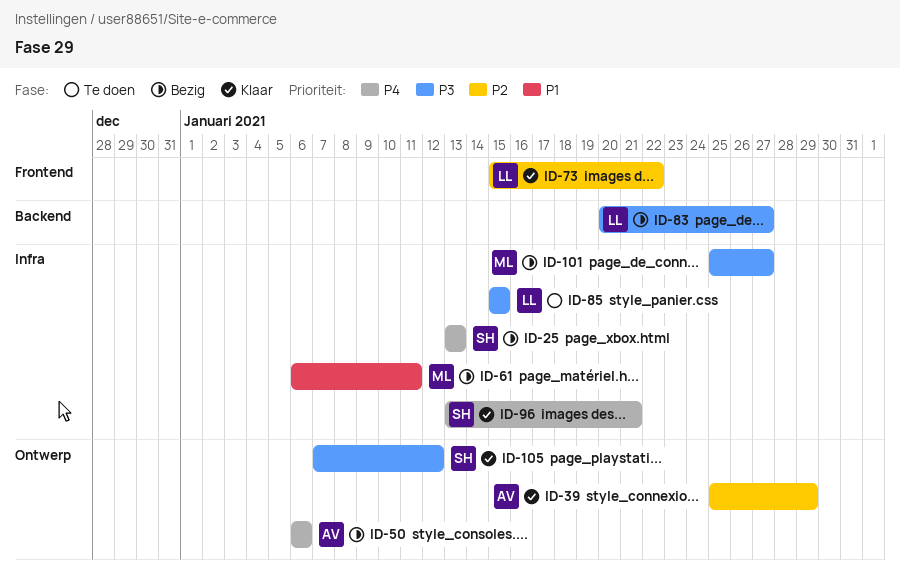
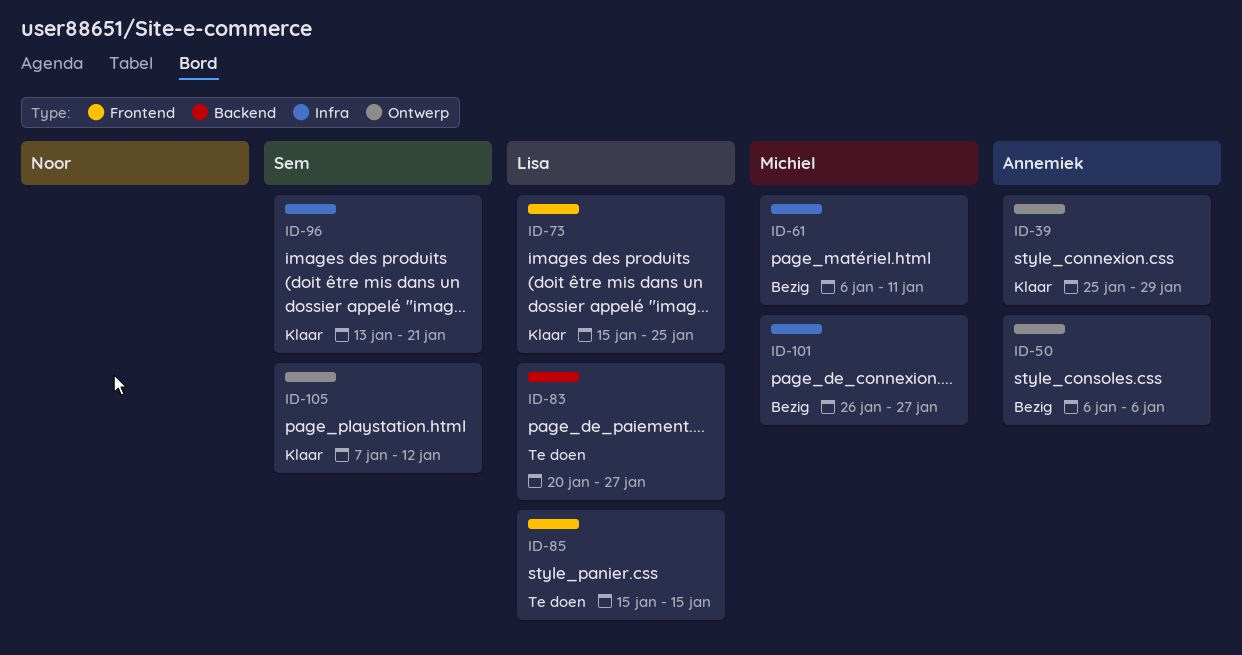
ID-25: present -> none
ID-73, due: Jan 22 -> Jan 25
ID-83, status: Bezig -> Te doen
ID-85, label: Infra -> Frontend
ID-101, start: Jan 25 -> Jan 26

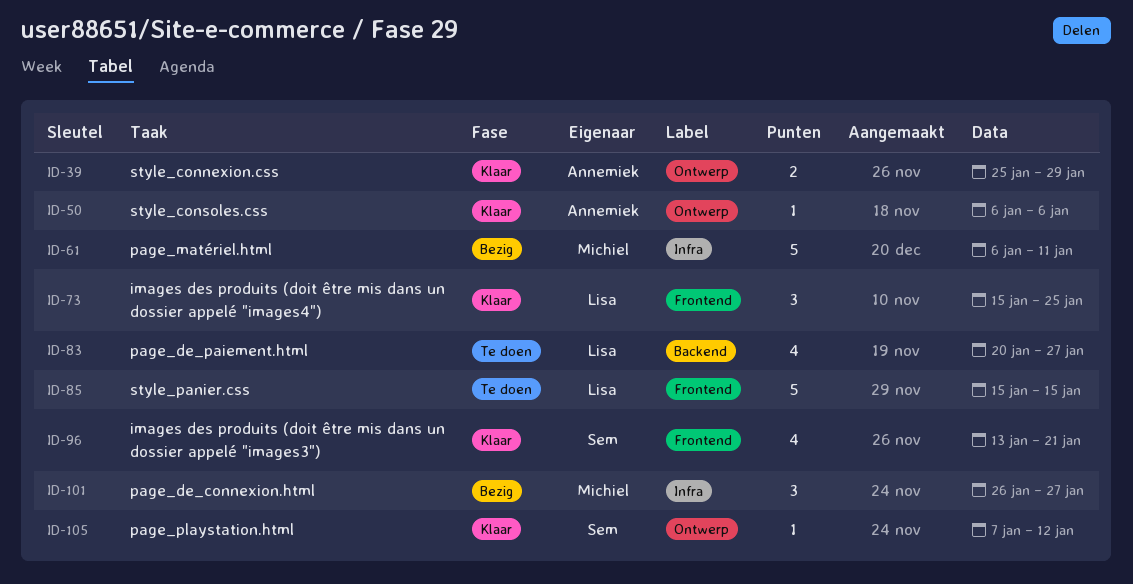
ID-50, status: Bezig -> Klaar
ID-96, label: Infra -> Frontend

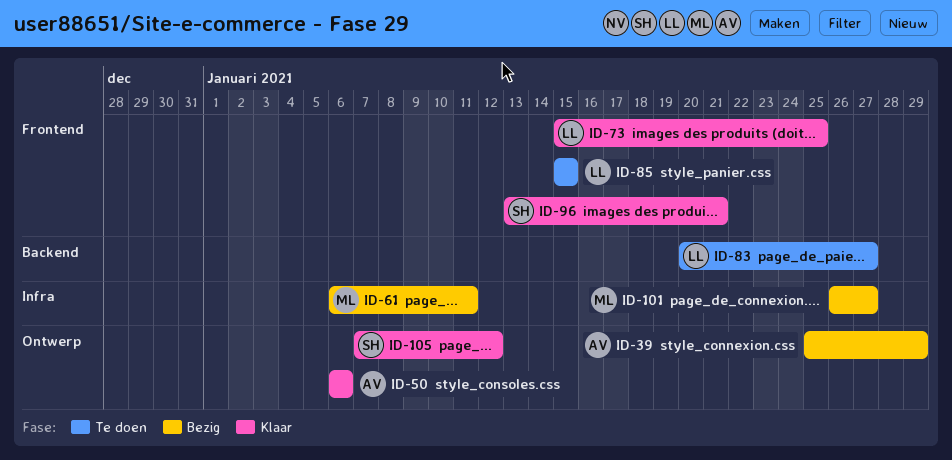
ID-39, status: Klaar -> Bezig

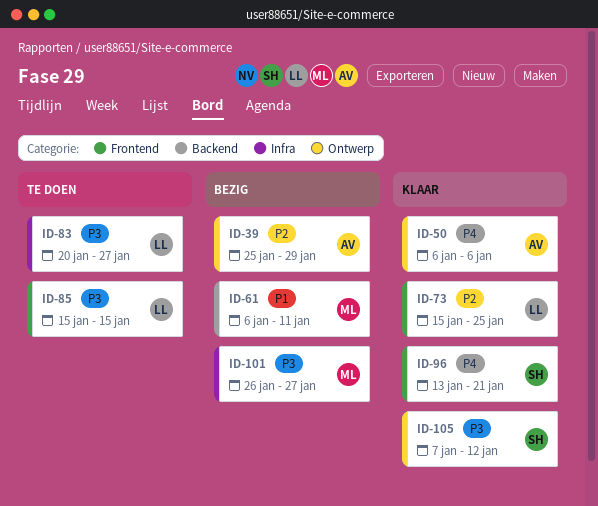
ID-61, label: Infra -> Backend
ID-83, label: Backend -> Infra

